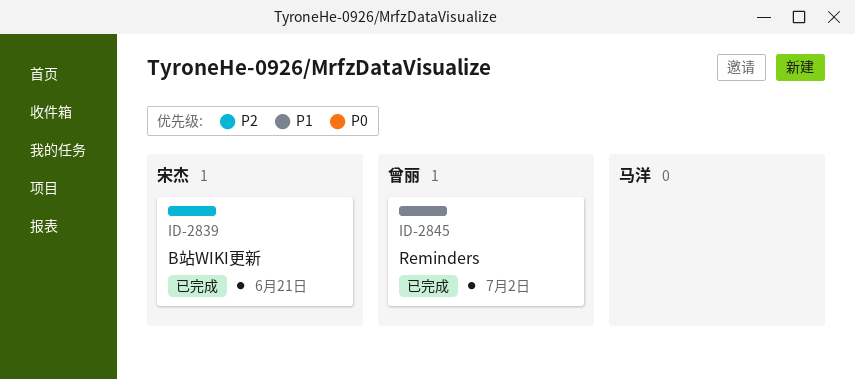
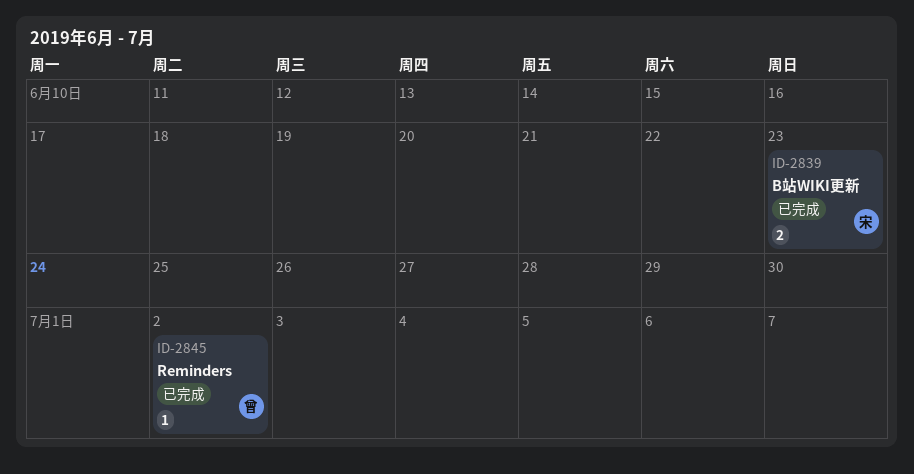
ID-2839, estimate: 1 -> 2
ID-2839, due: Jun 21 -> Jun 23

